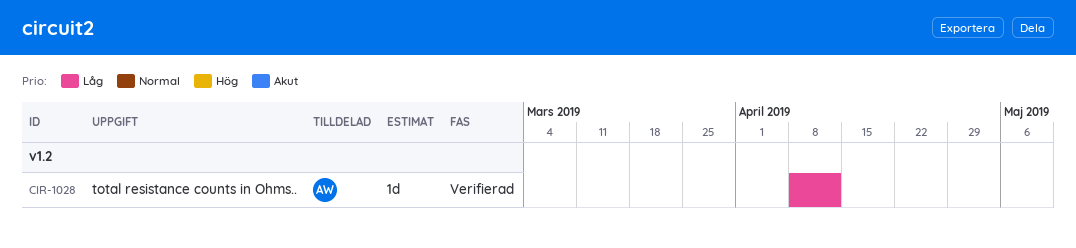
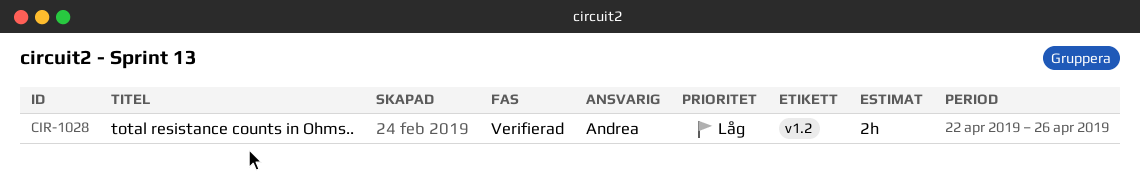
CIR-1028, estimate: 1d -> 2h
CIR-1028, start: Apr 8 -> Apr 22
CIR-1028, due: Apr 12 -> Apr 26

